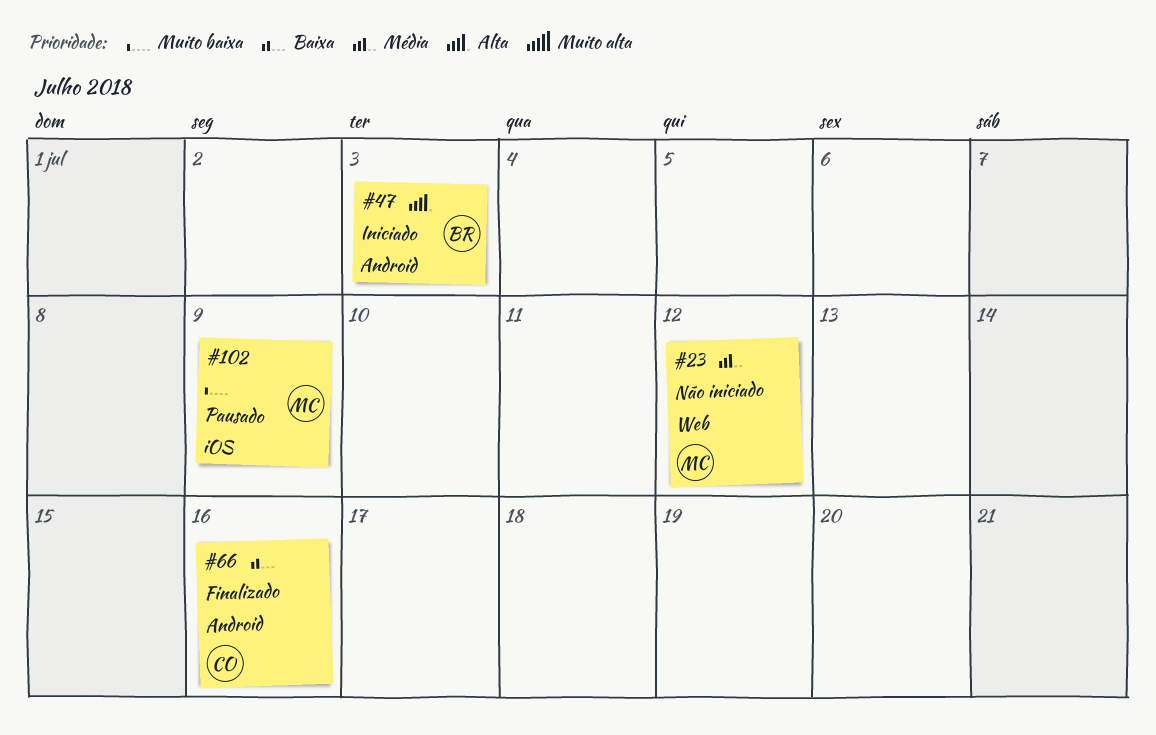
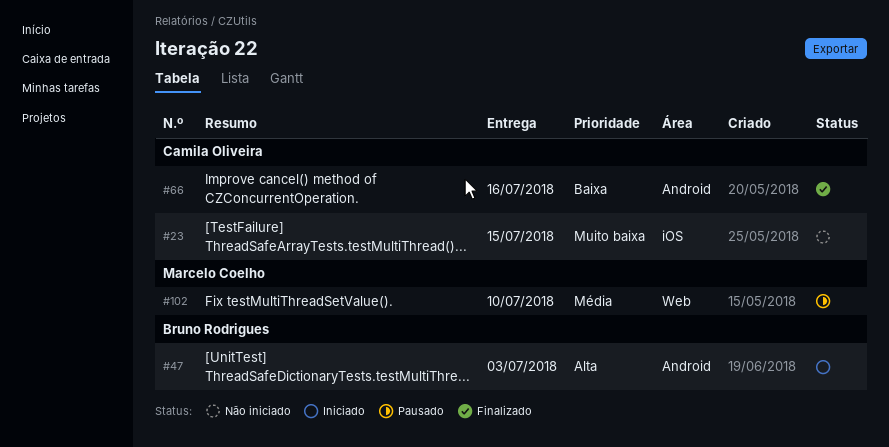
#23, owner: Marcelo Coelho -> Camila Oliveira
#23, priority: Média -> Muito baixa
#23, label: Web -> iOS
#23, due: Jul 12 -> Jul 15
#102, priority: Muito baixa -> Média
#102, label: iOS -> Web
#102, due: Jul 9 -> Jul 10

